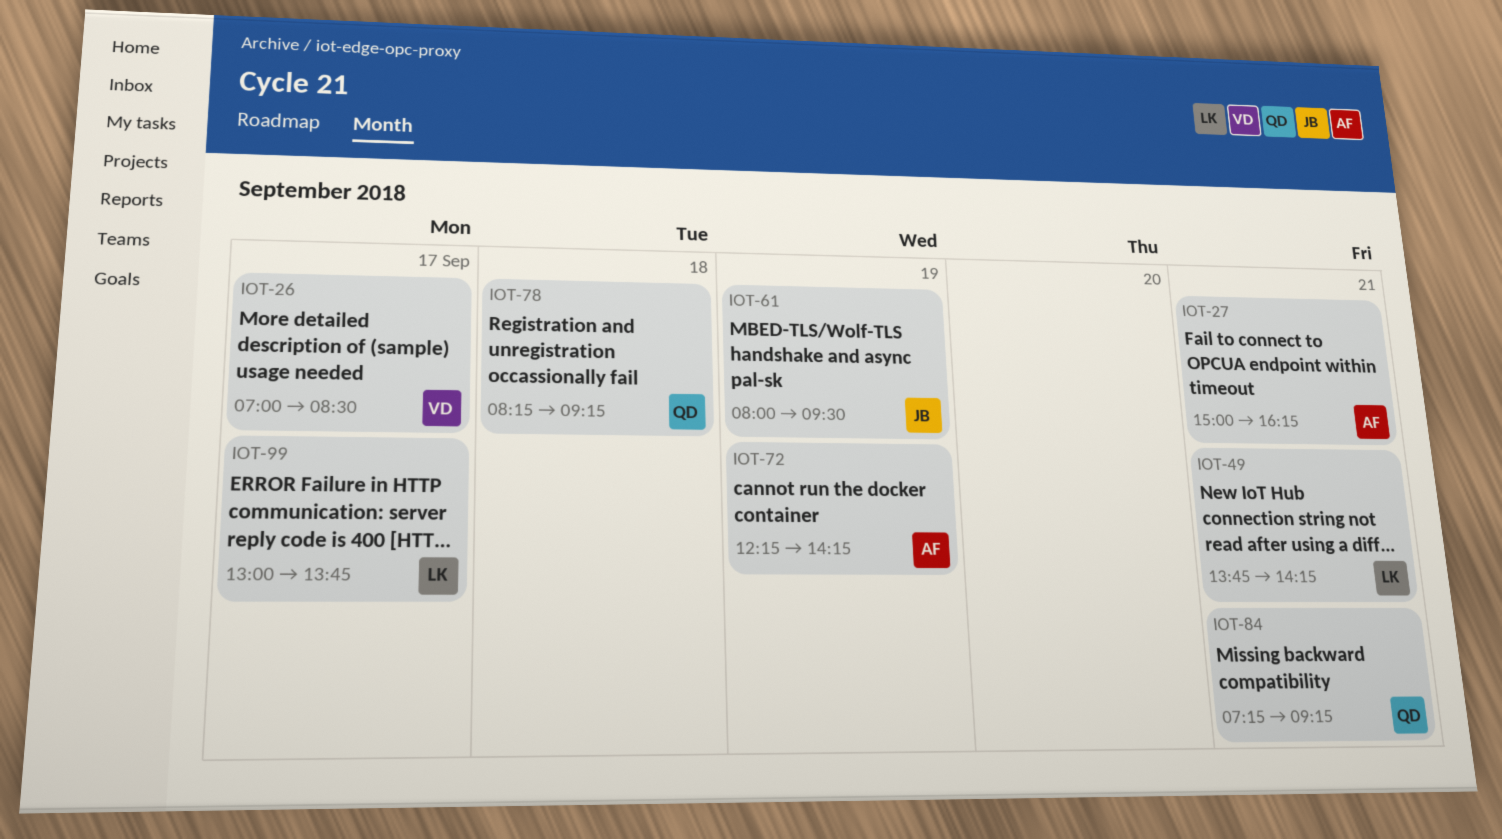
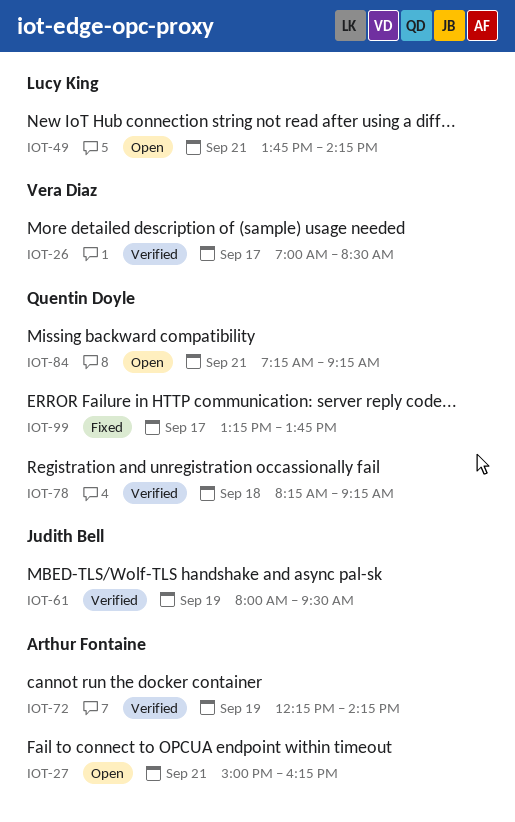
IOT-99, owner: Lucy King -> Quentin Doyle
IOT-99, begins: 13:00 -> 13:15

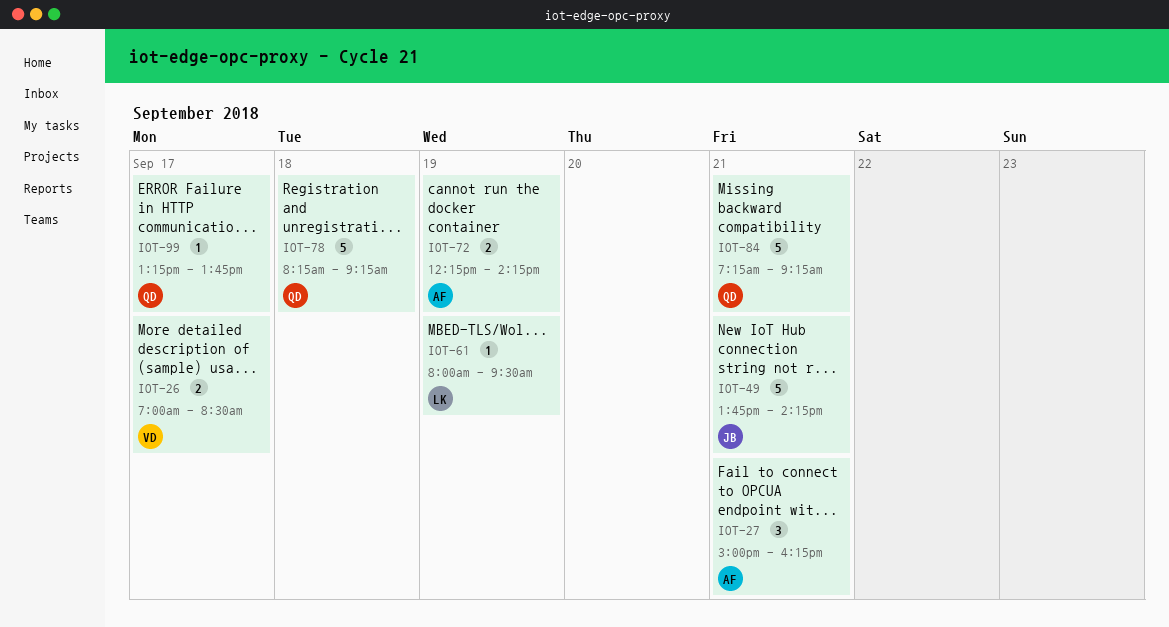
IOT-49, owner: Lucy King -> Judith Bell
IOT-61, owner: Judith Bell -> Lucy King

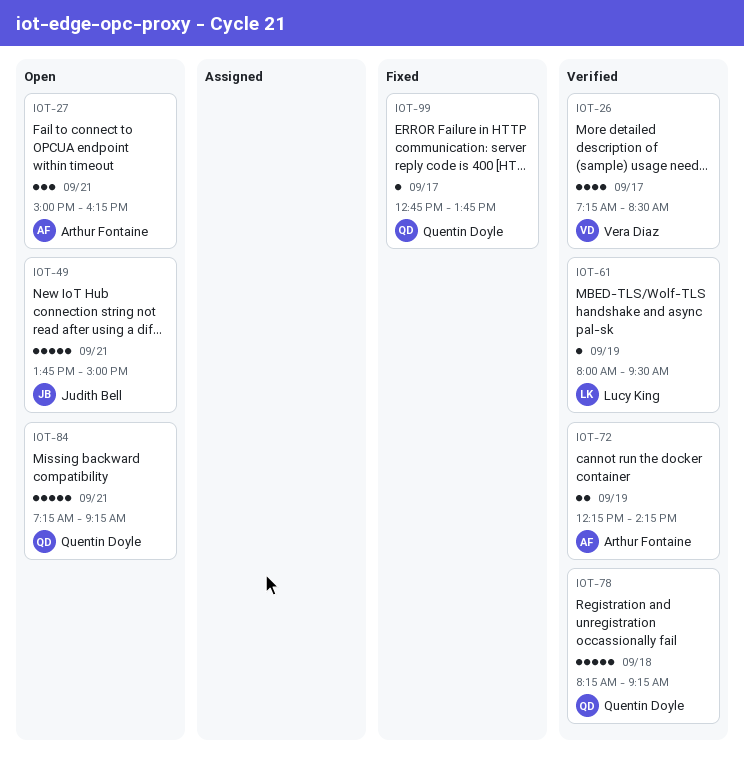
IOT-26, estimate: 2 -> 4
IOT-26, begins: 07:00 -> 07:15
IOT-49, ends: 14:15 -> 15:00
IOT-99, begins: 13:15 -> 12:45

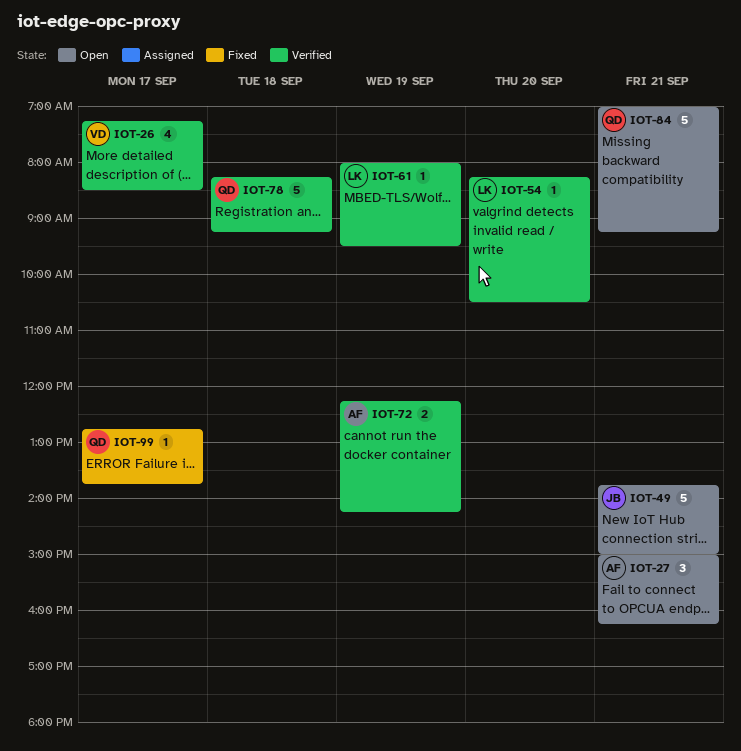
IOT-54: none -> present
IOT-84, begins: 07:15 -> 07:00

